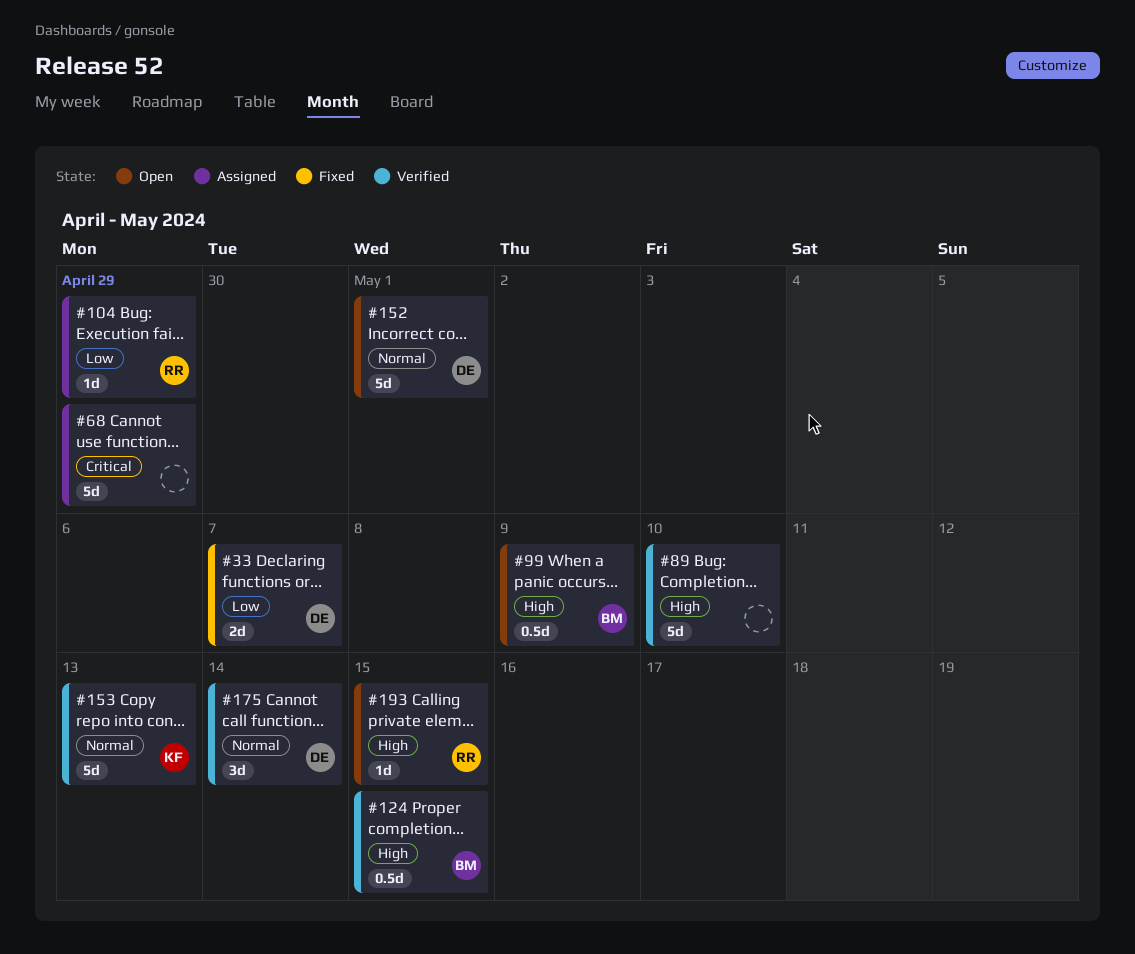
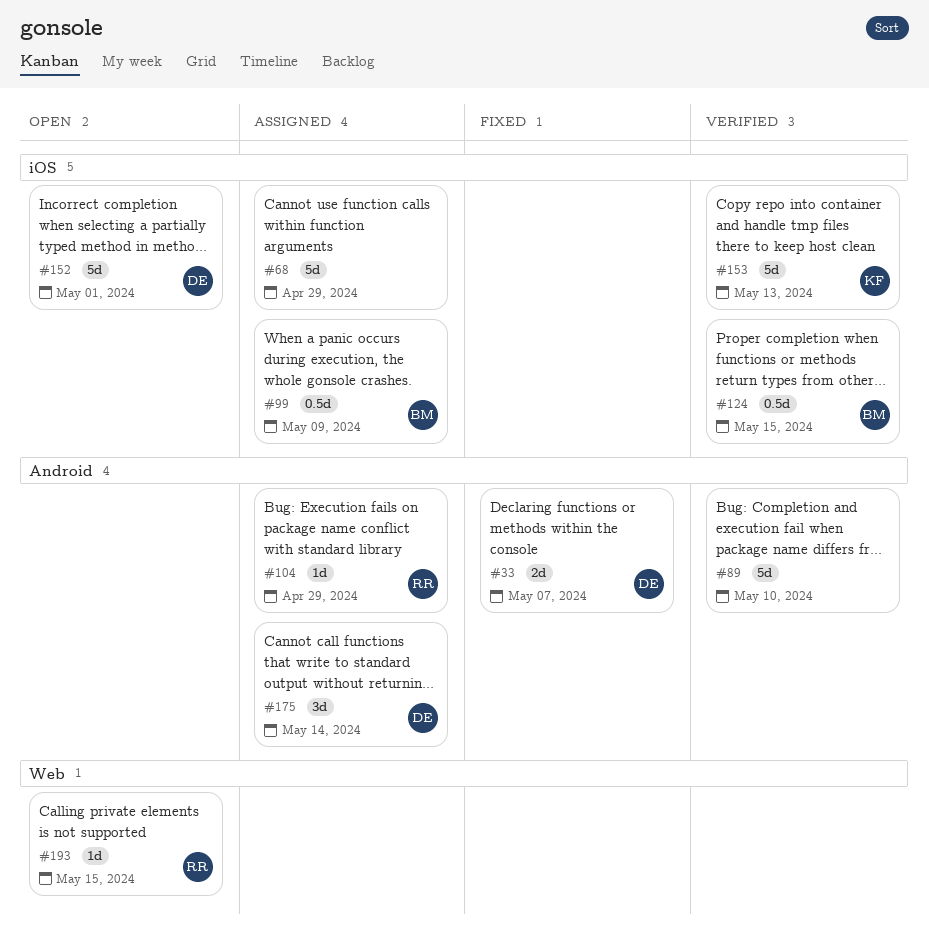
#99, status: Open -> Assigned
#175, status: Verified -> Assigned

